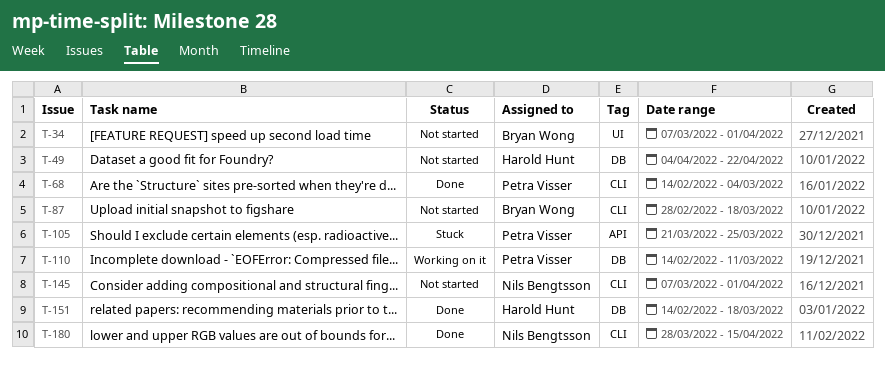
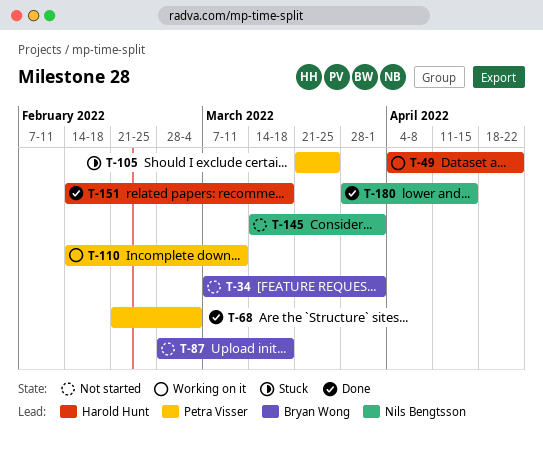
T-49, status: Not started -> Working on it
T-68, start: Feb 14 -> Feb 21
T-145, start: Mar 7 -> Mar 14

